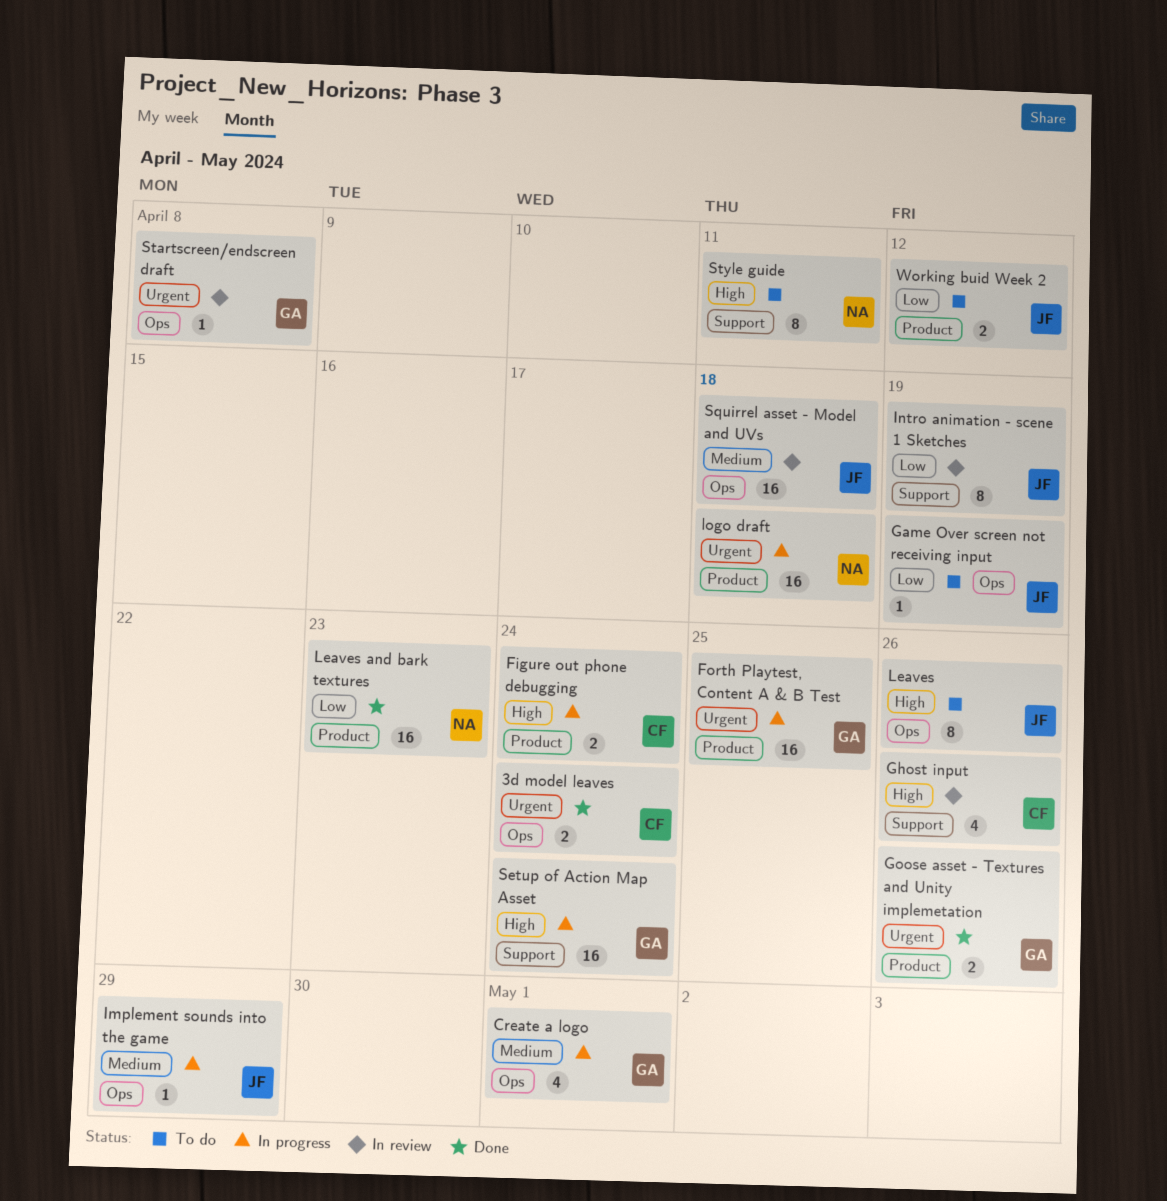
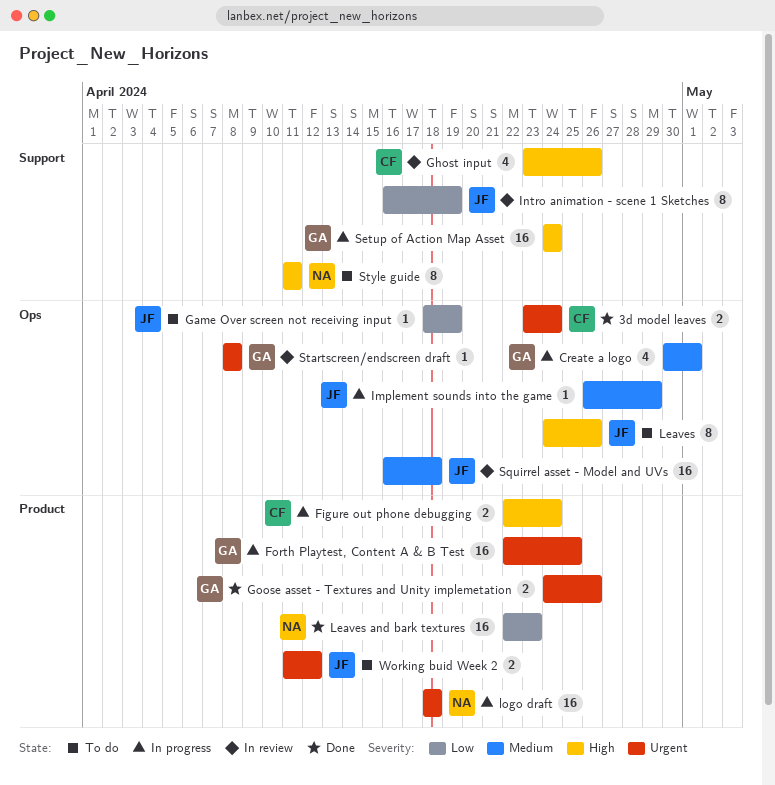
Working buid Week 2, priority: Low -> Urgent

